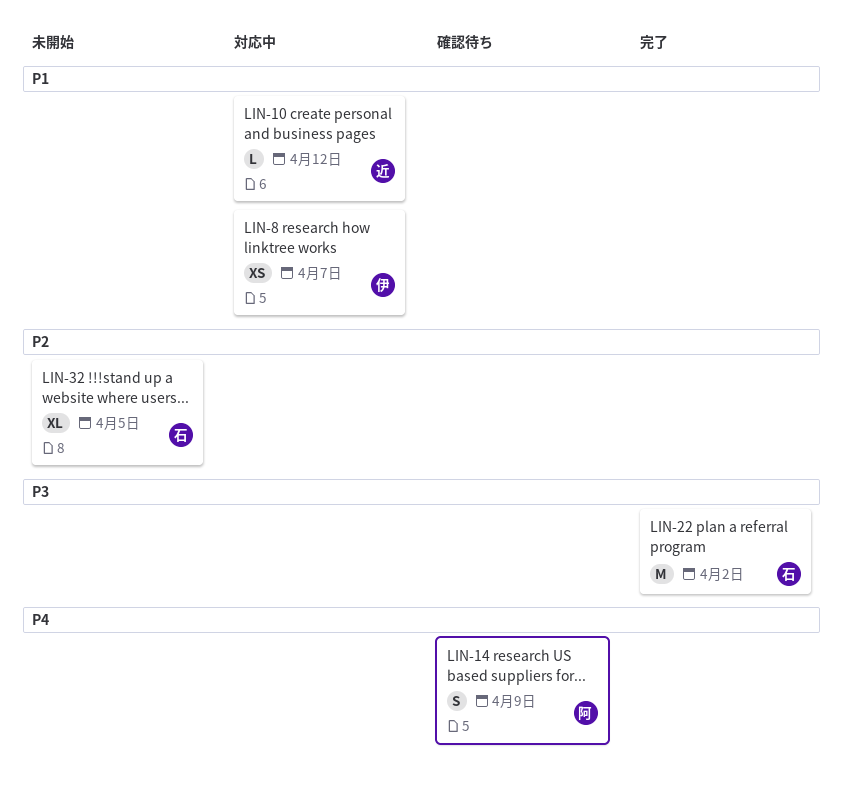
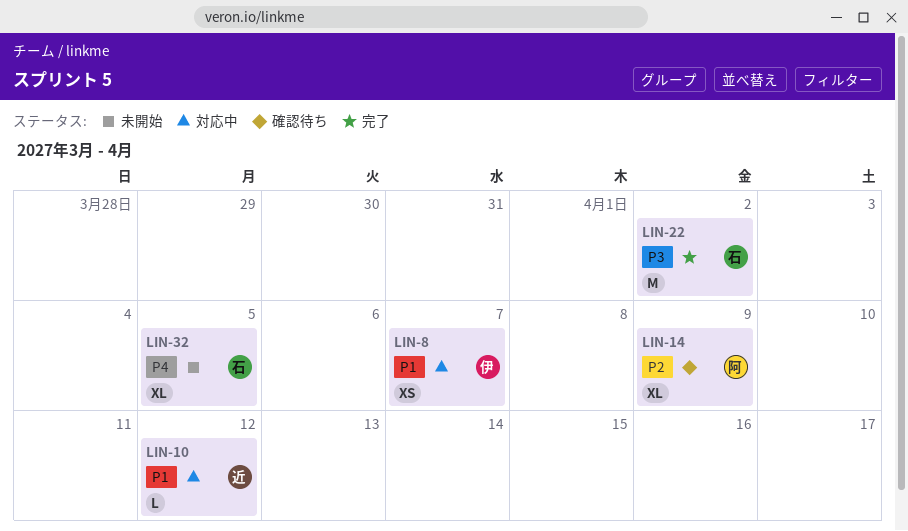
LIN-14, priority: P4 -> P2
LIN-14, estimate: S -> XL
LIN-32, priority: P2 -> P4

